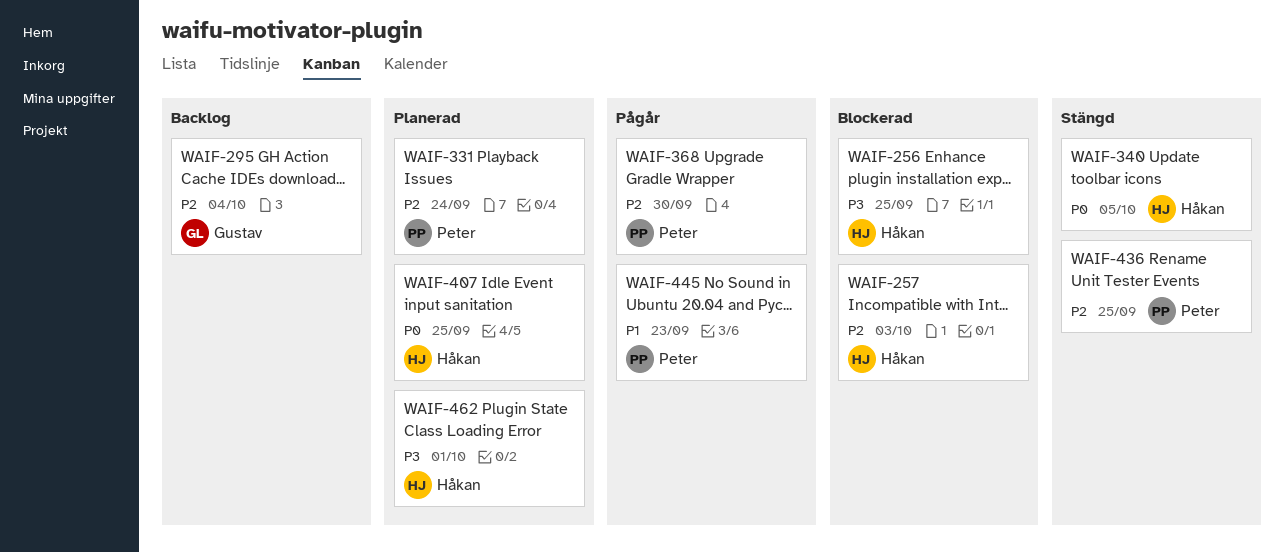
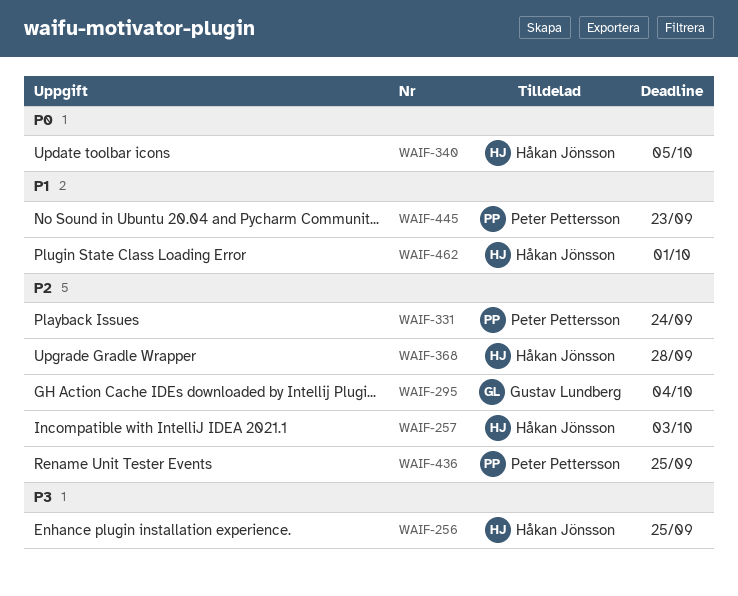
WAIF-368, owner: Peter Pettersson -> Håkan Jönsson
WAIF-368, due: Sep 30 -> Sep 28
WAIF-407: present -> none
WAIF-462, priority: P3 -> P1

